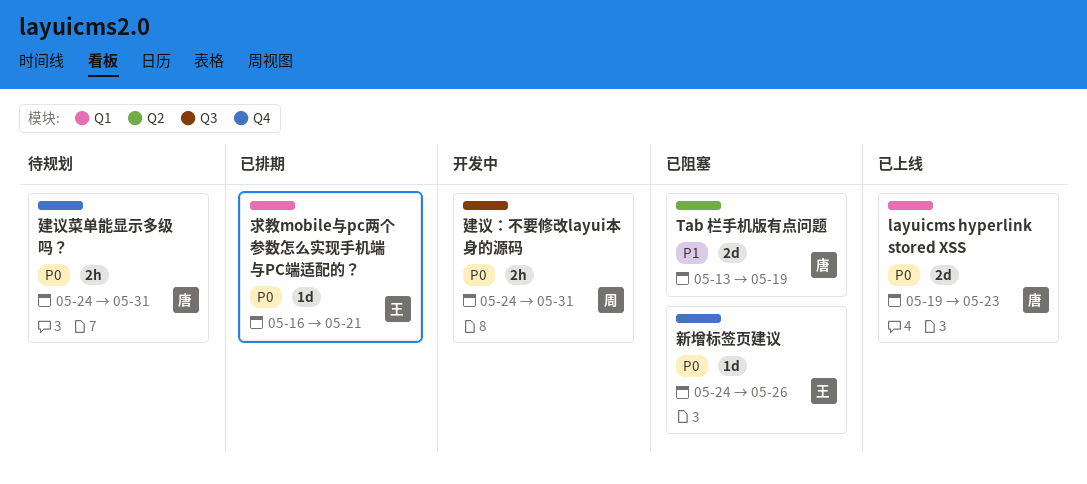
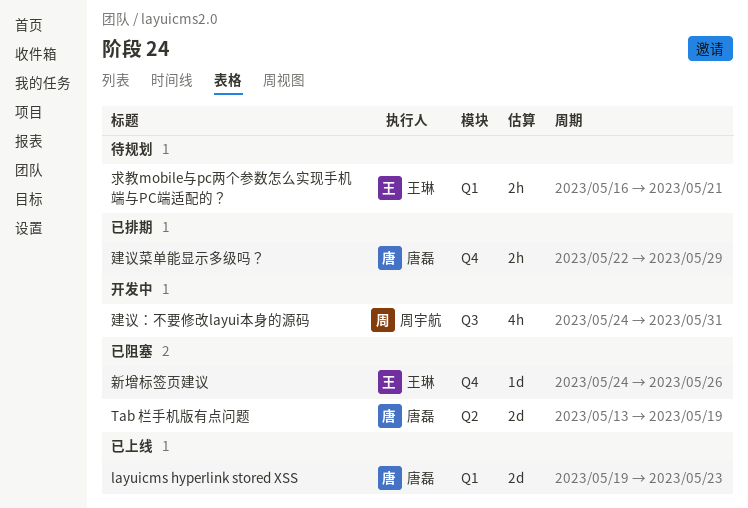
建议菜单能显示多级吗？, status: 待规划 -> 已排期
建议菜单能显示多级吗？, start: May 24 -> May 22
建议菜单能显示多级吗？, due: May 31 -> May 29
建议：不要修改layui本身的源码, estimate: 2h -> 4h
求教mobile与pc两个参数怎么实现手机端与PC端适配的？, status: 已排期 -> 待规划
求教mobile与pc两个参数怎么实现手机端与PC端适配的？, estimate: 1d -> 2h

